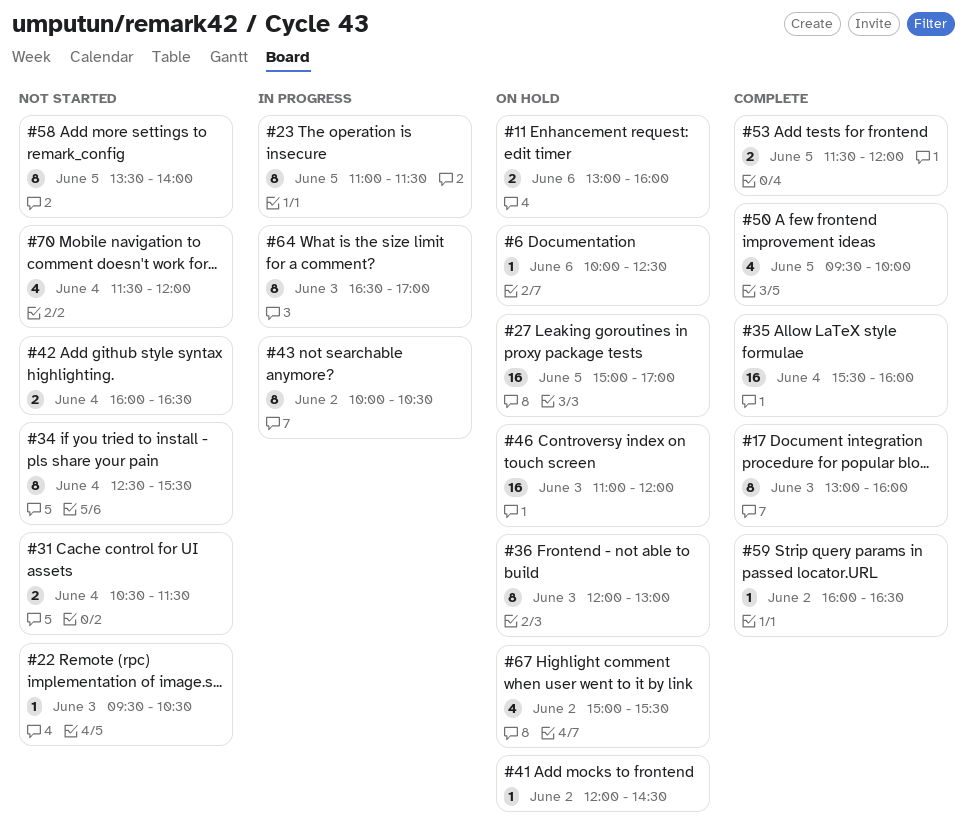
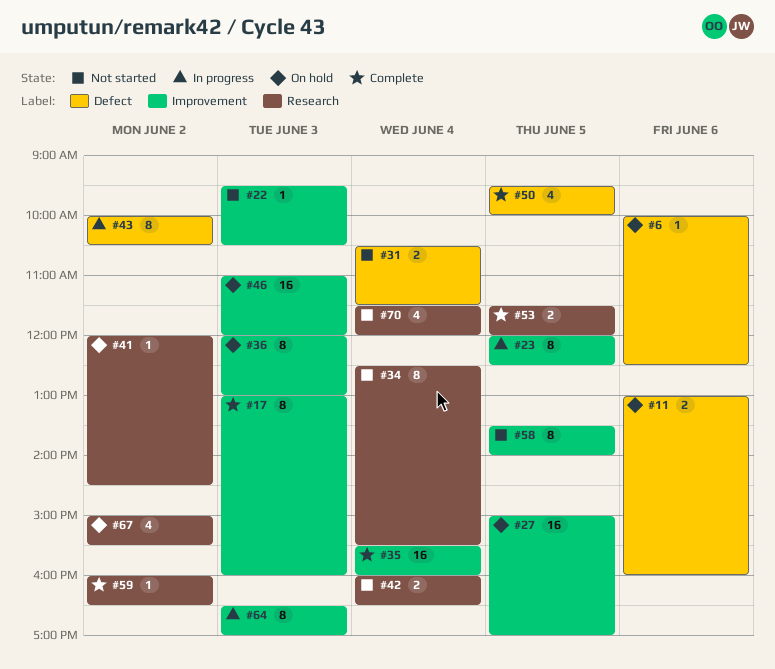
#23, begins: 11:00 -> 12:00
#23, ends: 11:30 -> 12:30

